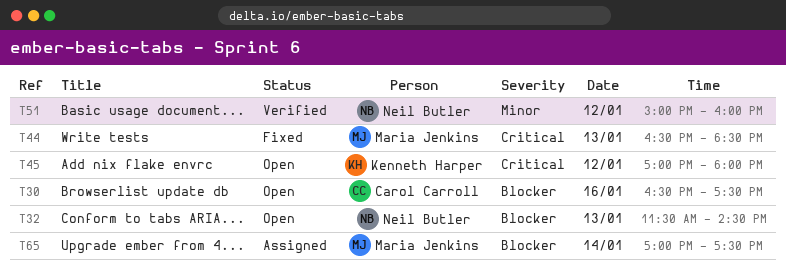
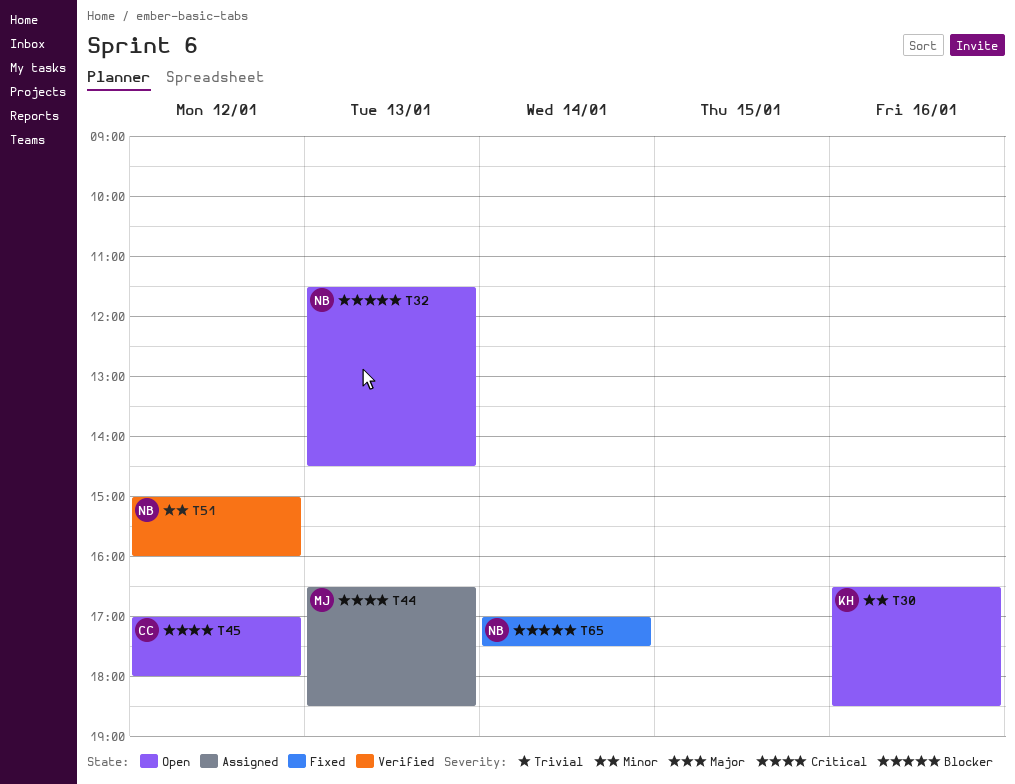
T30, owner: Carol Carroll -> Kenneth Harper
T30, priority: Blocker -> Minor
T30, ends: 17:30 -> 18:30
T44, status: Fixed -> Assigned
T45, owner: Kenneth Harper -> Carol Carroll
T65, status: Assigned -> Fixed
T65, owner: Maria Jenkins -> Neil Butler

